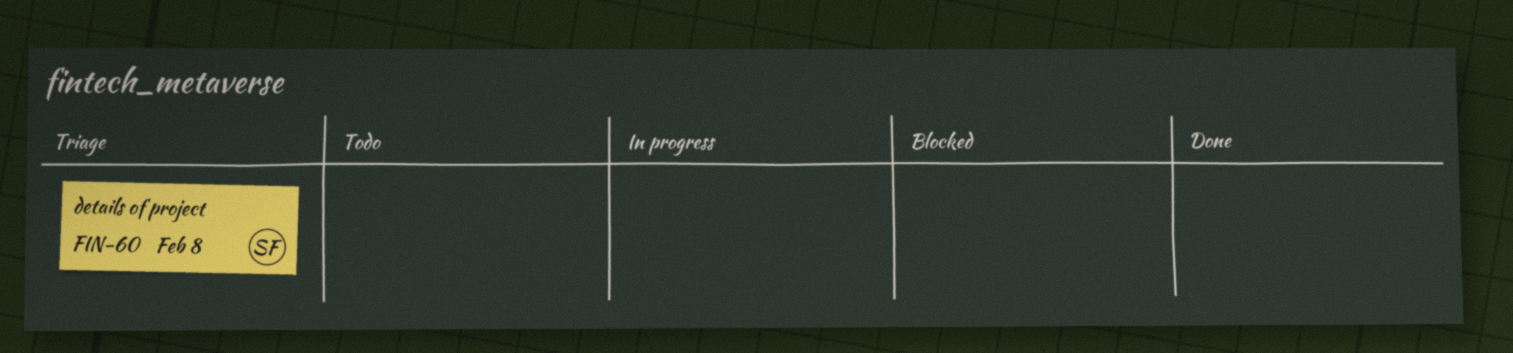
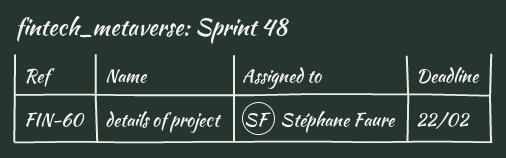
FIN-60, due: Feb 8 -> Feb 22

